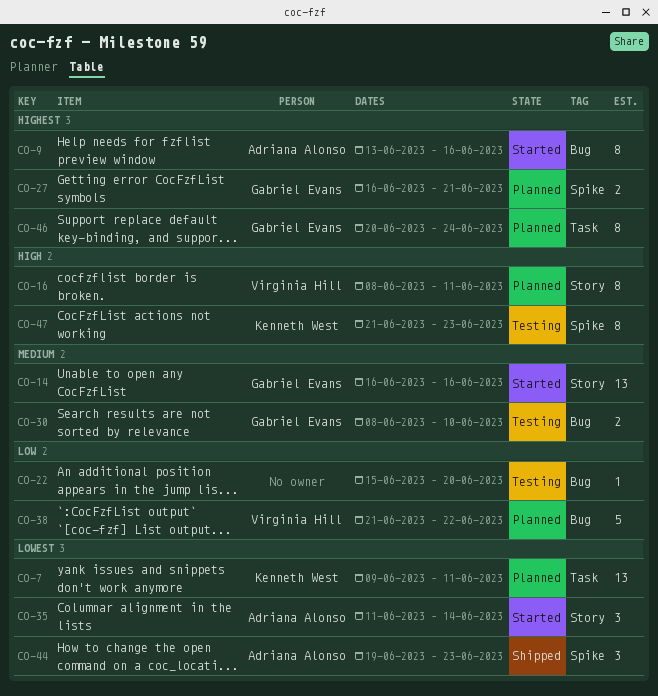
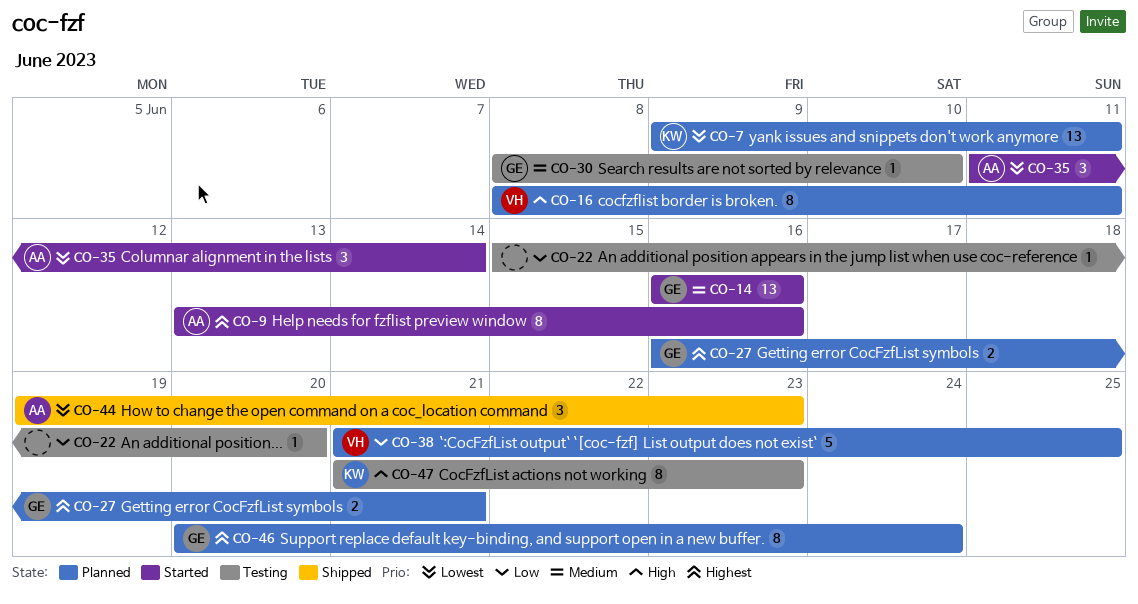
CO-30, estimate: 2 -> 1
CO-38, due: Jun 22 -> Jun 25

